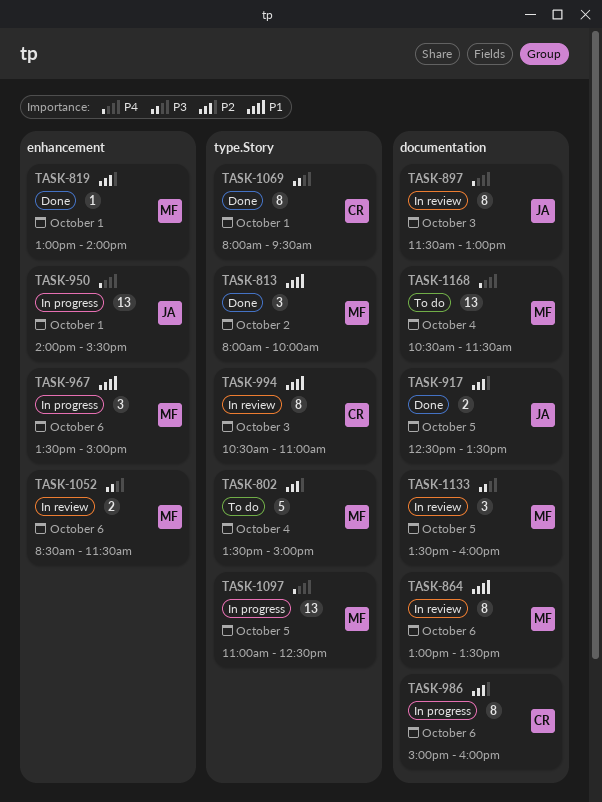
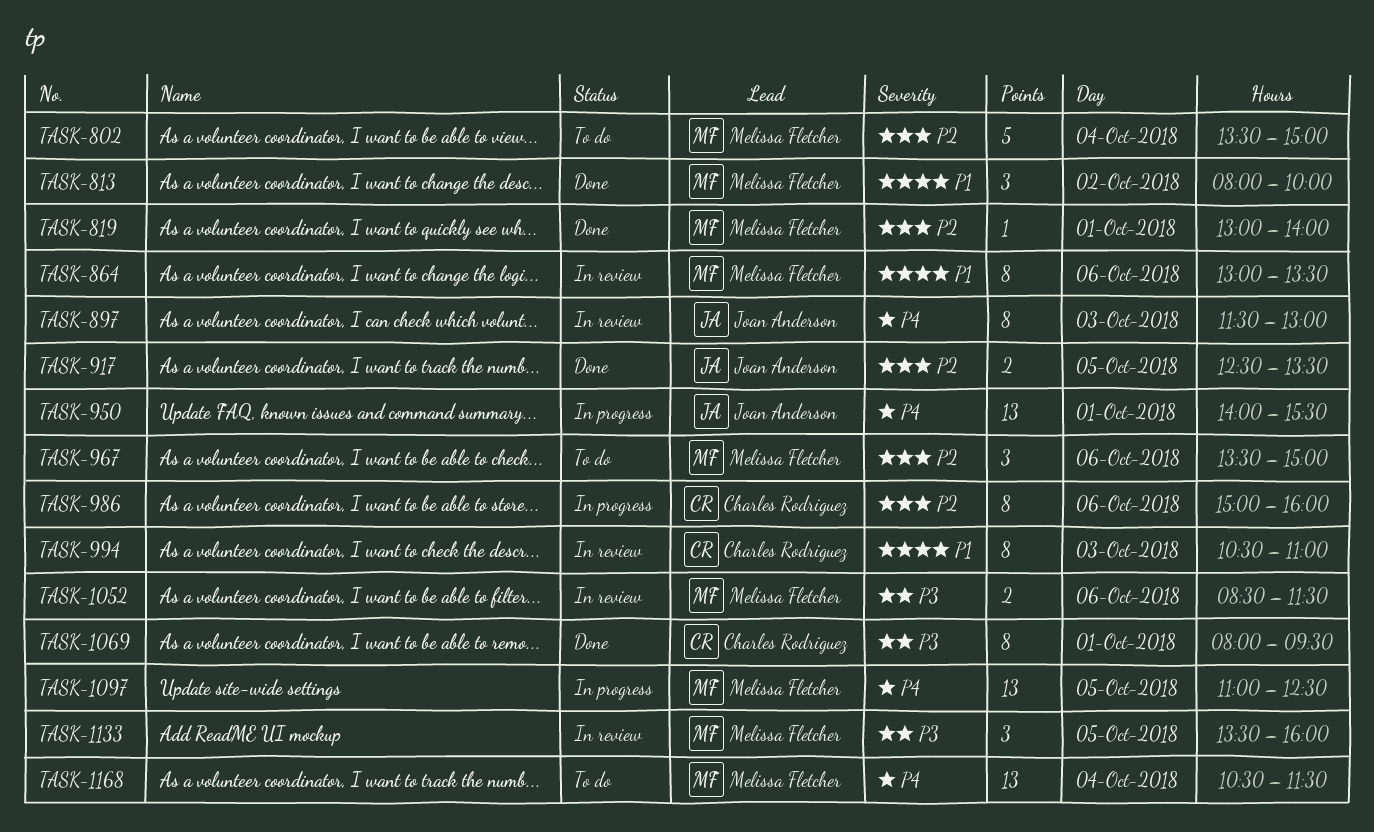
TASK-967, status: In progress -> To do
TASK-967, priority: P1 -> P2

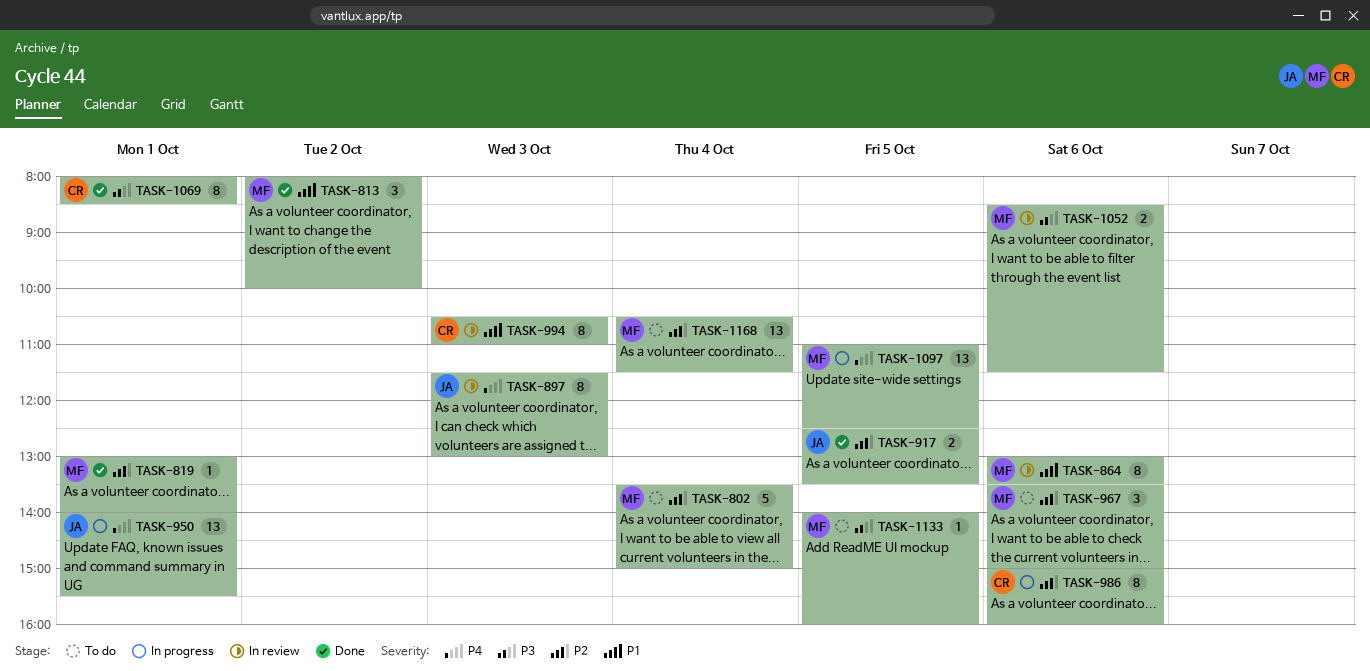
TASK-1069, ends: 09:30 -> 08:30
TASK-1133, status: In review -> To do
TASK-1133, estimate: 3 -> 1
TASK-1133, begins: 13:30 -> 14:00
TASK-1168, priority: P4 -> P2

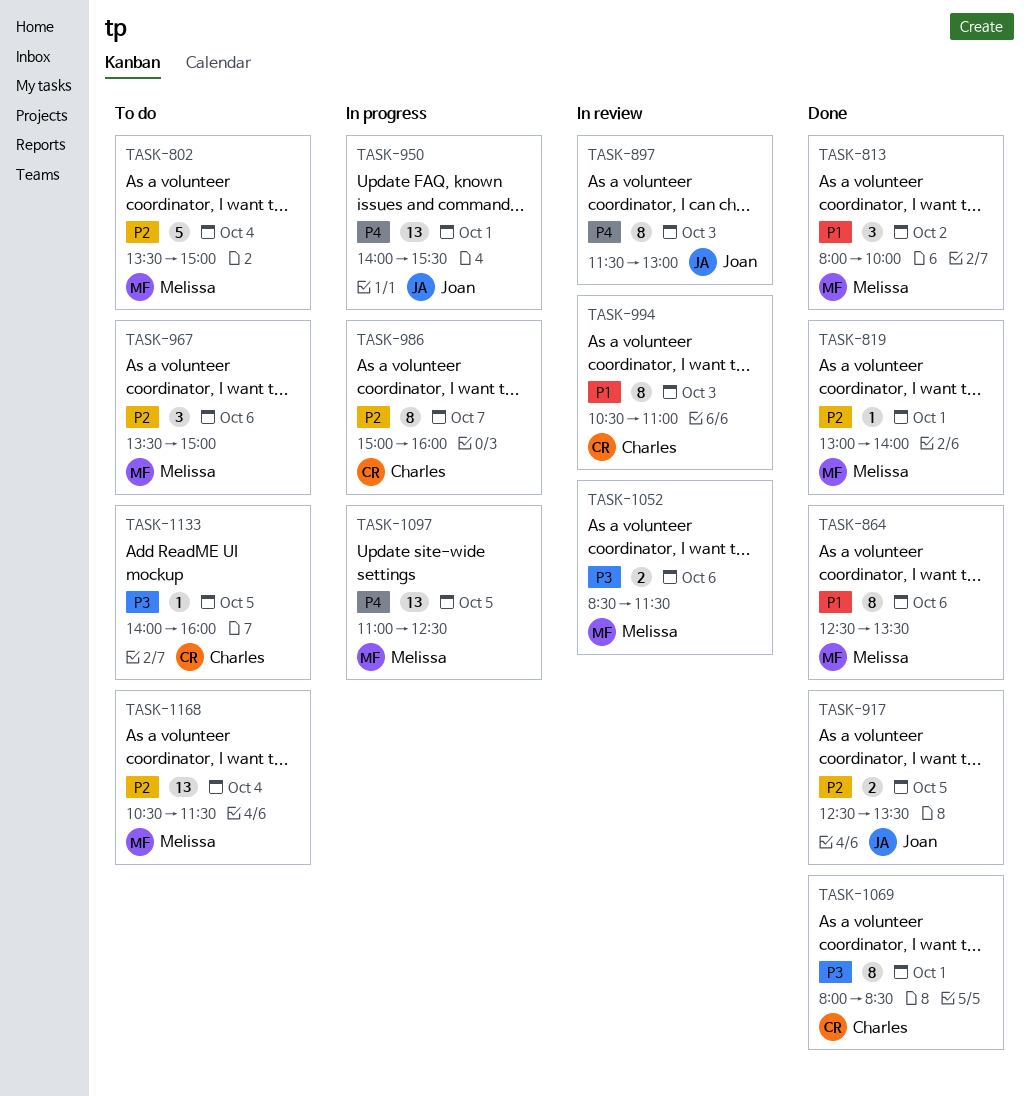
TASK-864, status: In review -> Done
TASK-864, begins: 13:00 -> 12:30
TASK-986, day: Oct 6 -> Oct 7
TASK-1133, owner: Melissa -> Charles

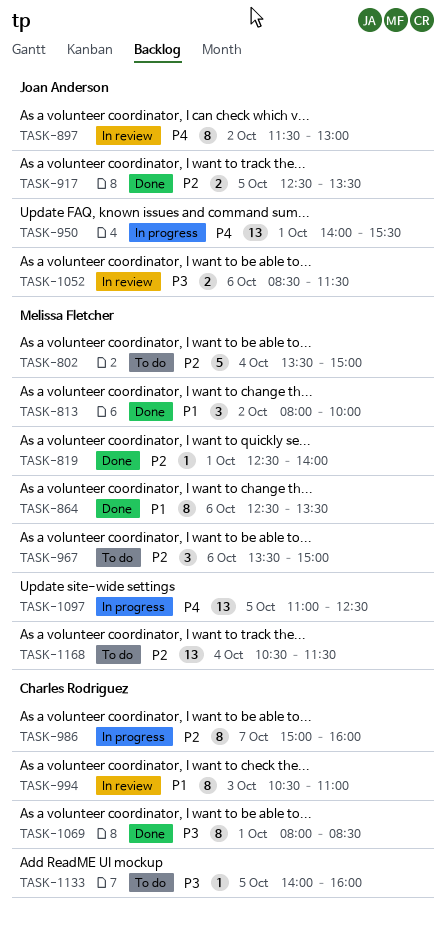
TASK-819, begins: 13:00 -> 12:30
TASK-897, day: Oct 3 -> Oct 2
TASK-1052, owner: Melissa Fletcher -> Joan Anderson

